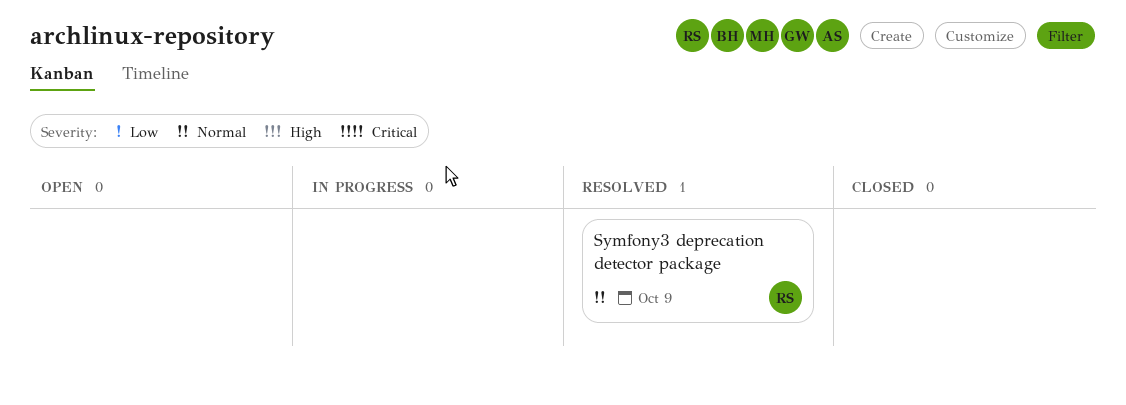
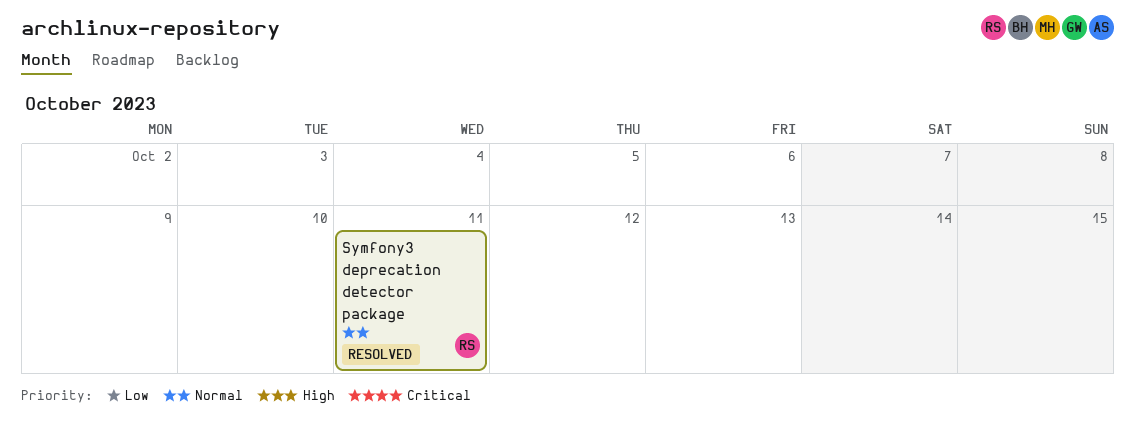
Symfony3 deprecation detector package, due: Oct 9 -> Oct 11

